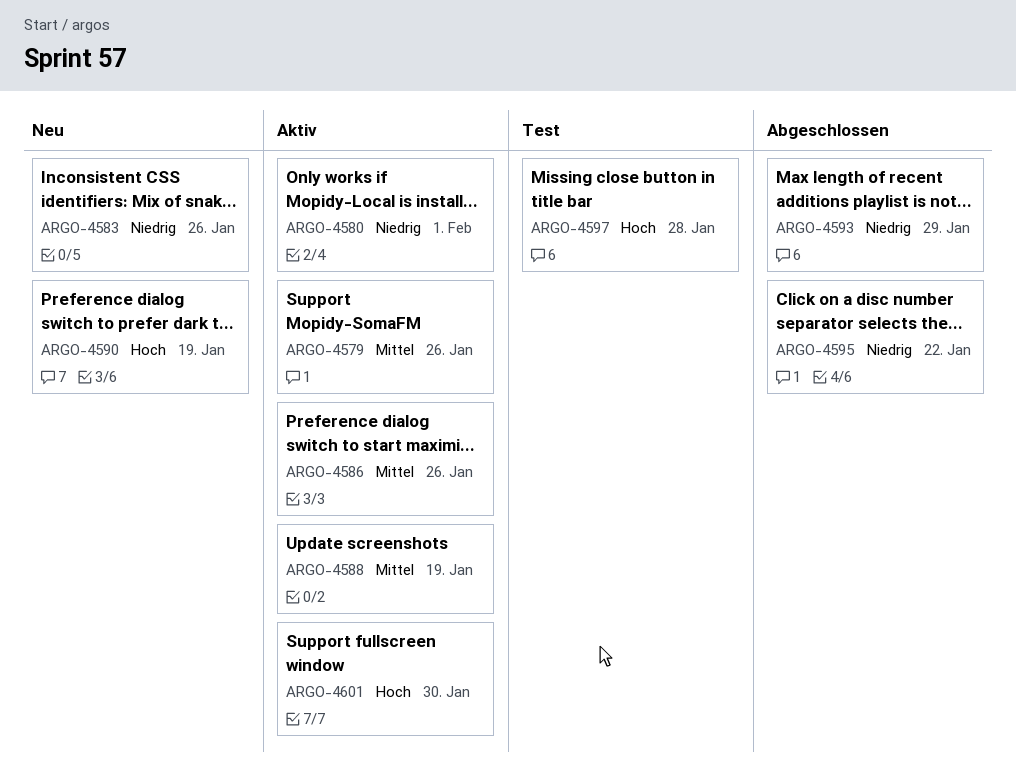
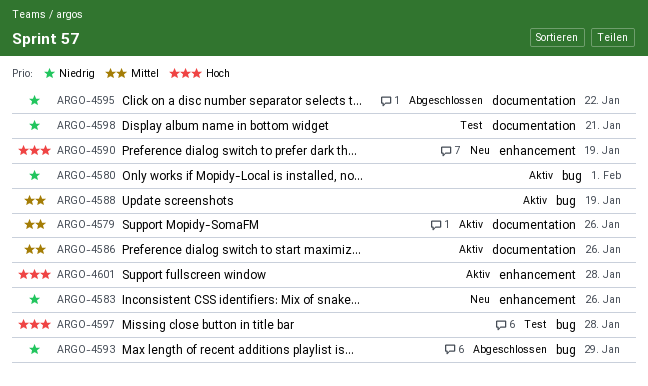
ARGO-4598: none -> present
ARGO-4601, due: Jan 30 -> Jan 28

